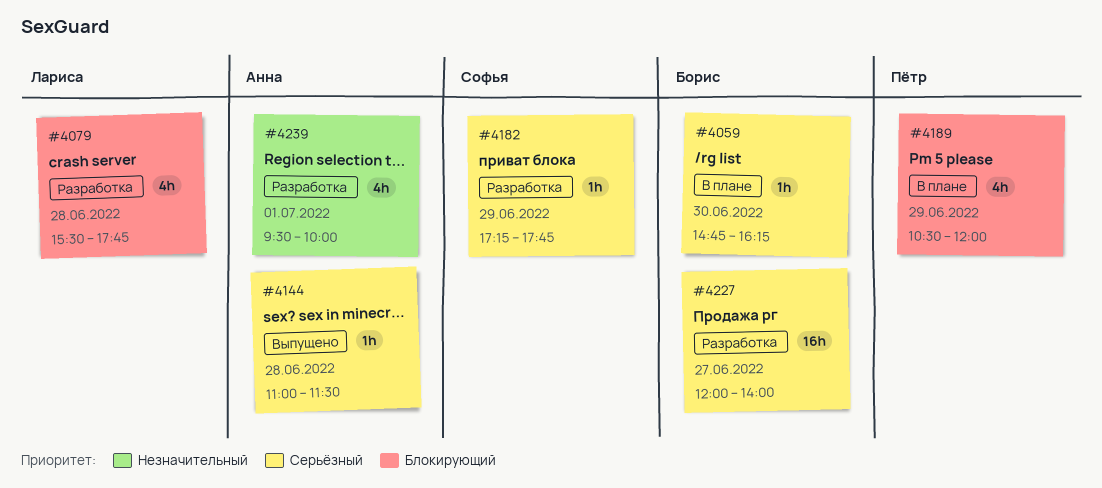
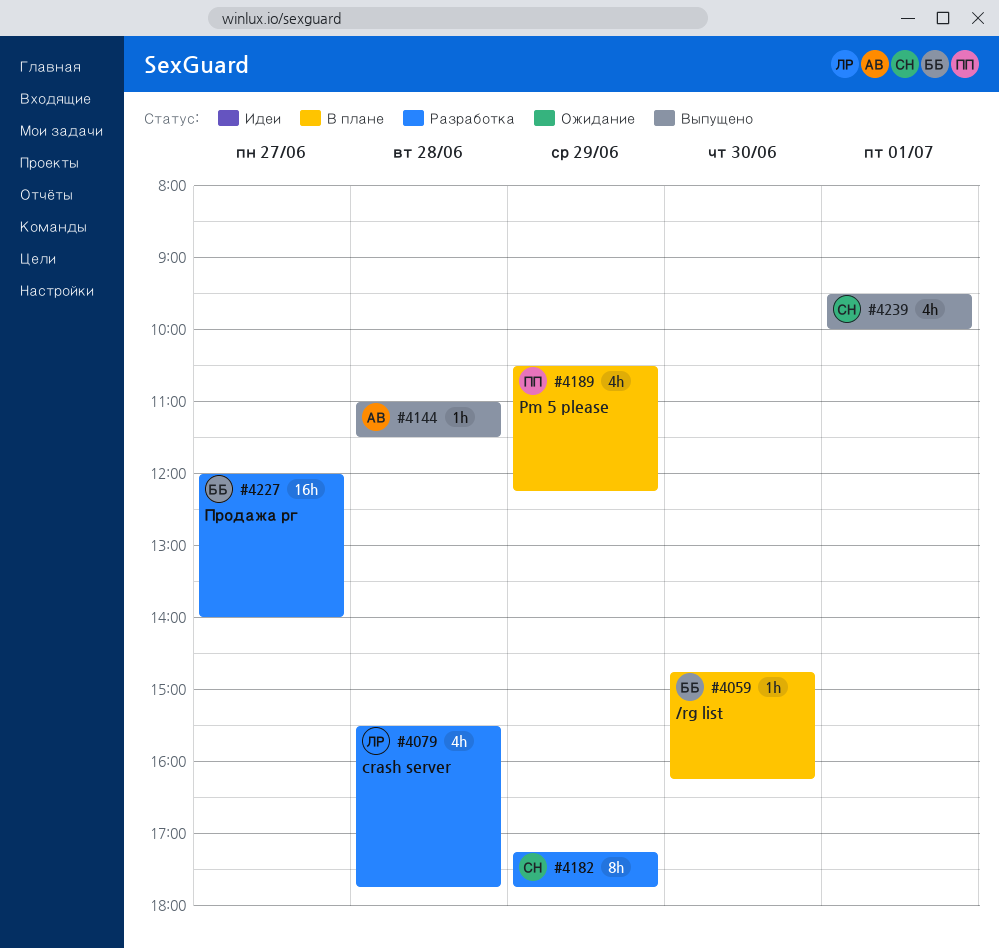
#4182, estimate: 1h -> 8h
#4189, ends: 12:00 -> 12:15
#4239, status: Разработка -> Выпущено
#4239, owner: Анна -> Софья

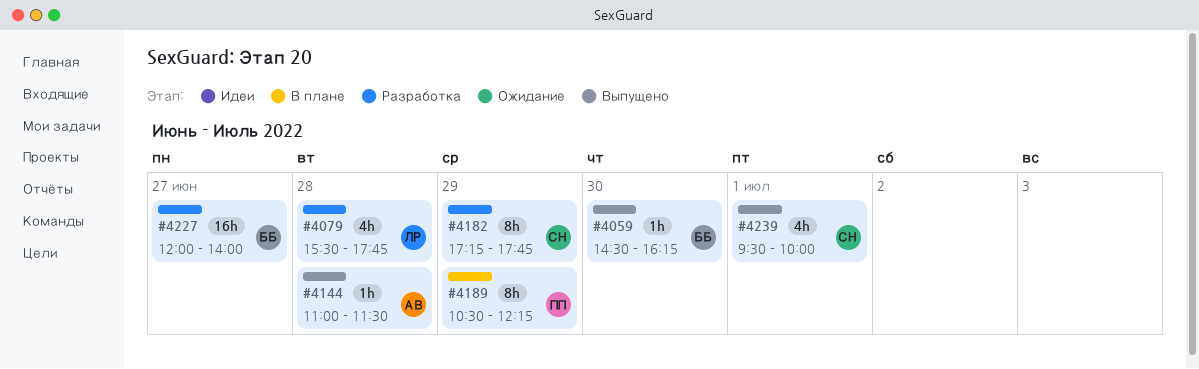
#4059, status: В плане -> Выпущено
#4059, begins: 14:45 -> 14:30
#4189, estimate: 4h -> 8h

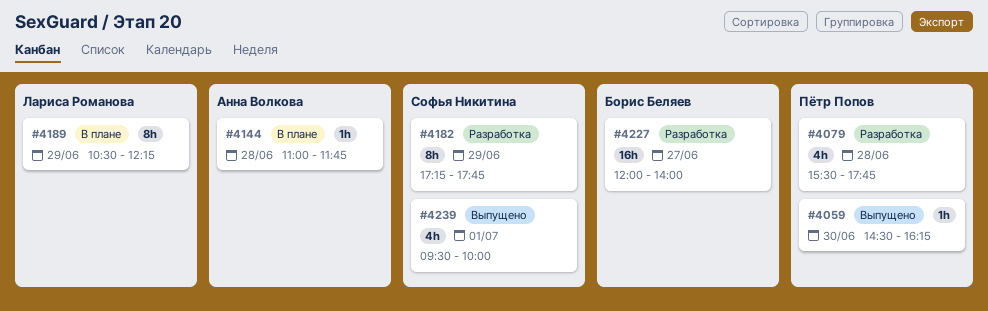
#4059, owner: Борис Беляев -> Пётр Попов
#4079, owner: Лариса Романова -> Пётр Попов
#4144, status: Выпущено -> В плане
#4144, ends: 11:30 -> 11:45
#4189, owner: Пётр Попов -> Лариса Романова

